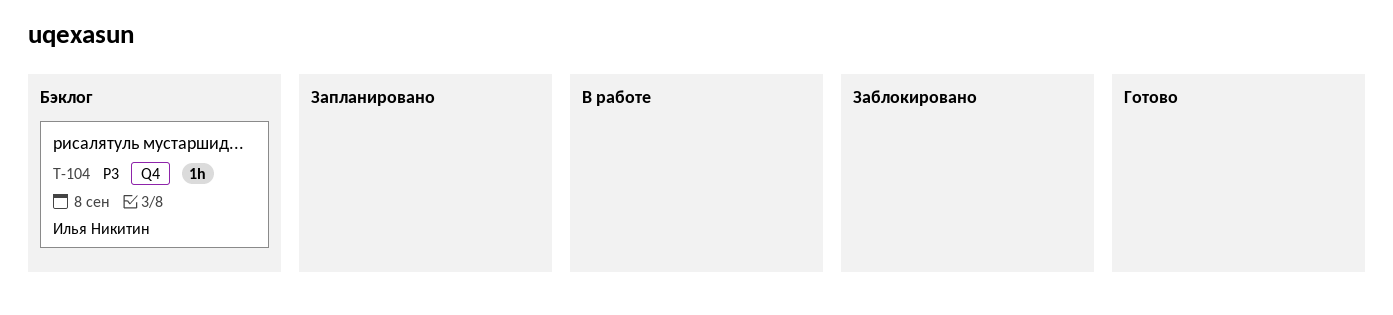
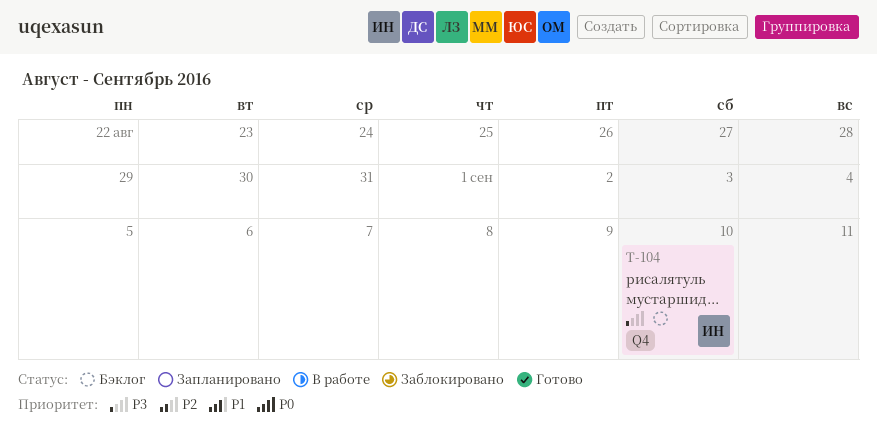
T-104, due: Sep 8 -> Sep 10

